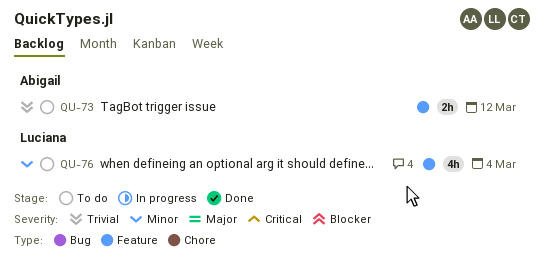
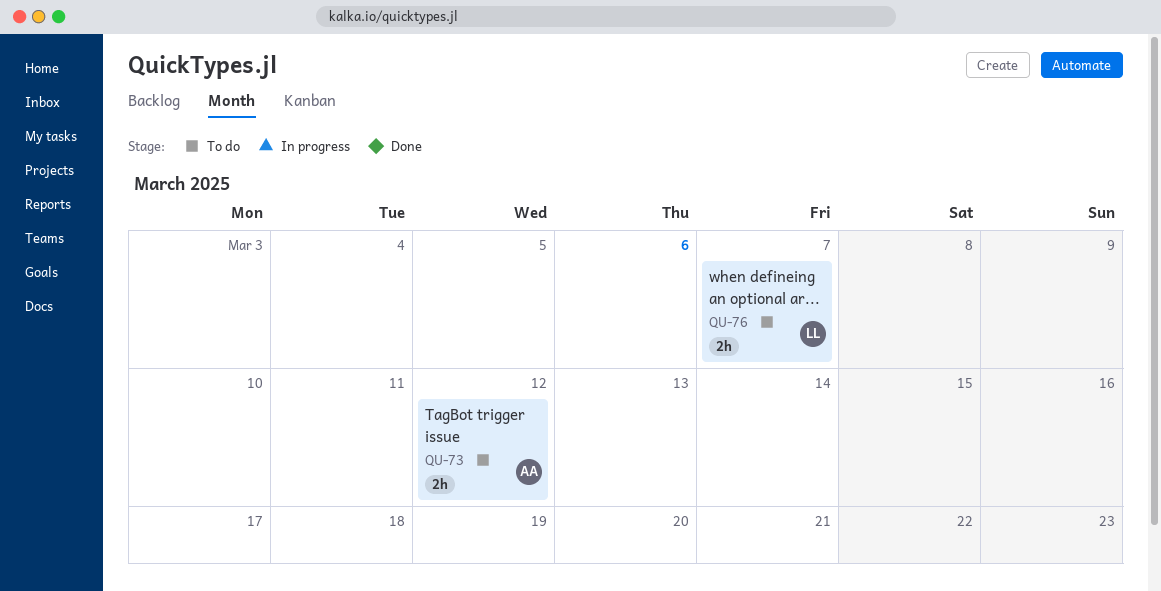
QU-76, estimate: 4h -> 2h
QU-76, due: Mar 4 -> Mar 7

